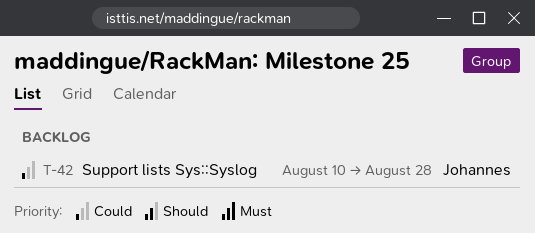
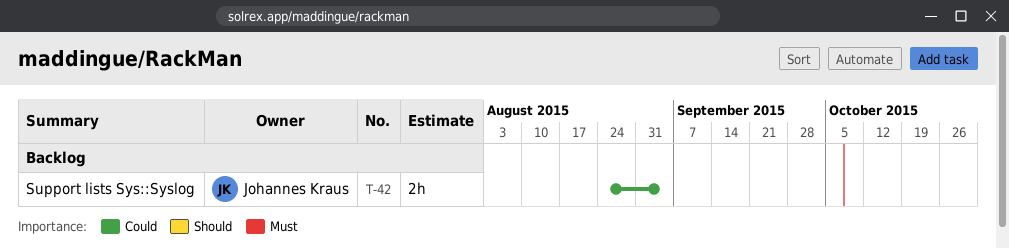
T-42, start: Aug 10 -> Aug 24
T-42, due: Aug 28 -> Sep 4

